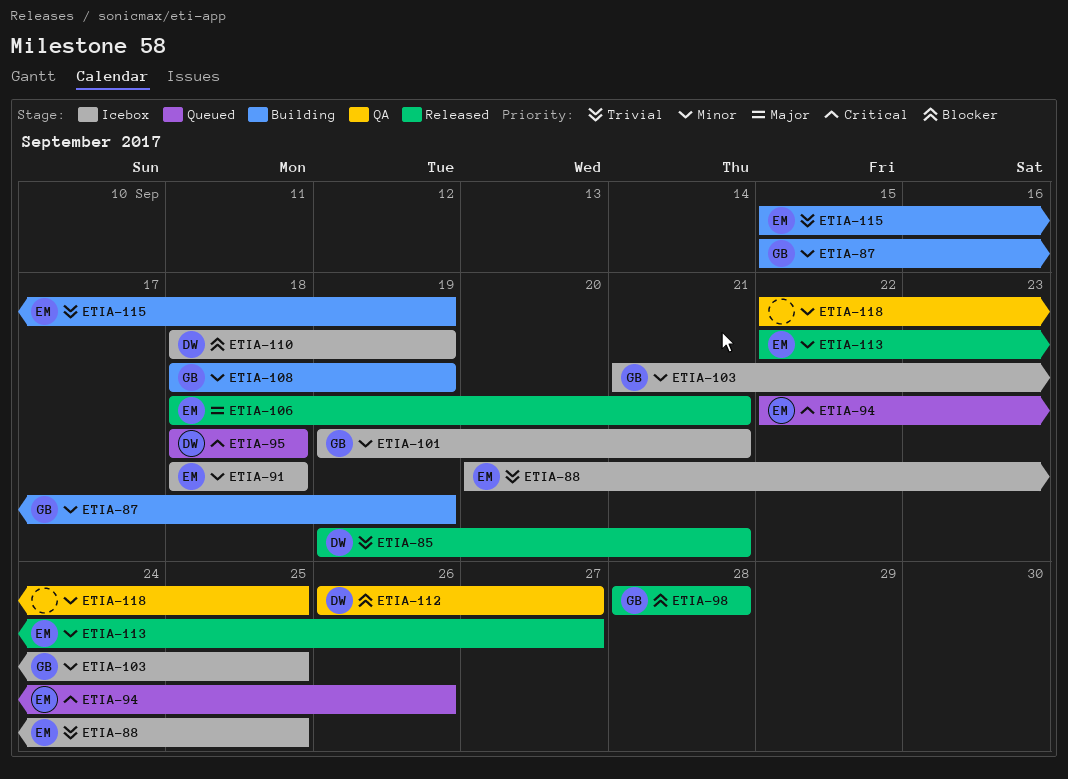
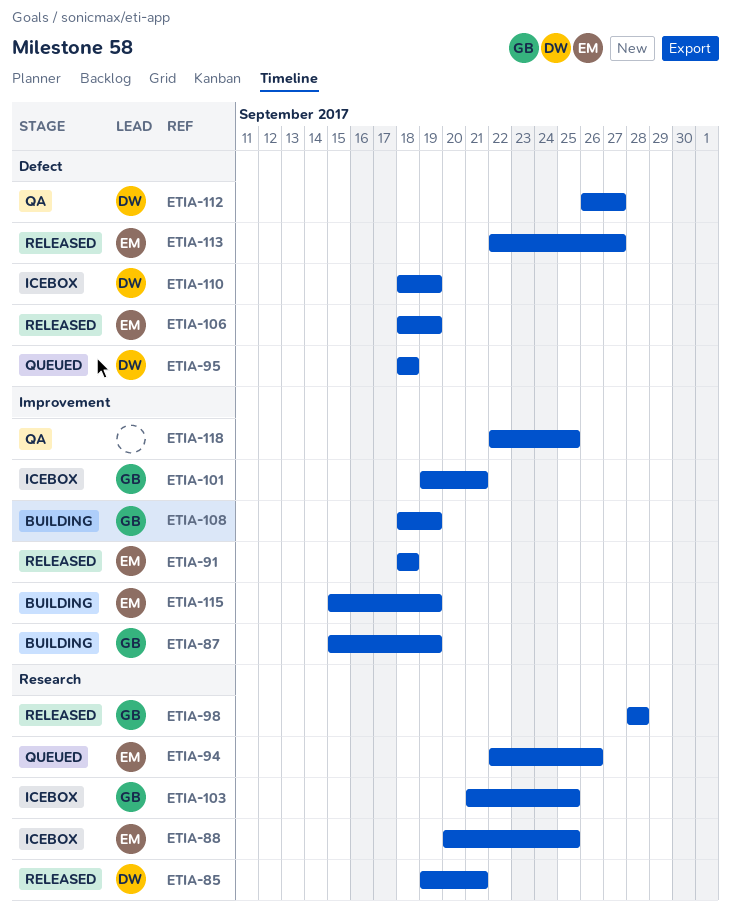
ETIA-91, status: Icebox -> Released
ETIA-106, due: Sep 21 -> Sep 19

